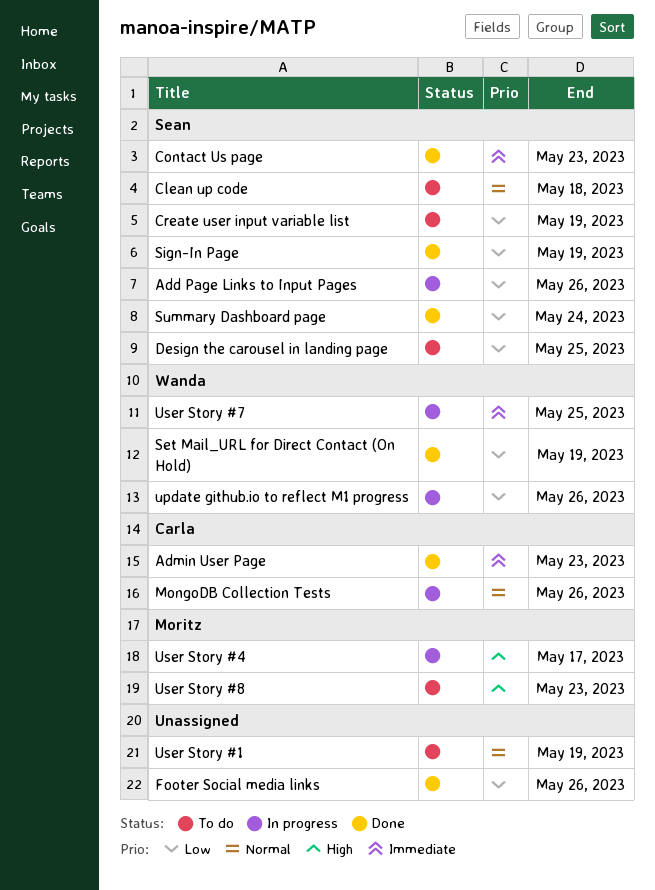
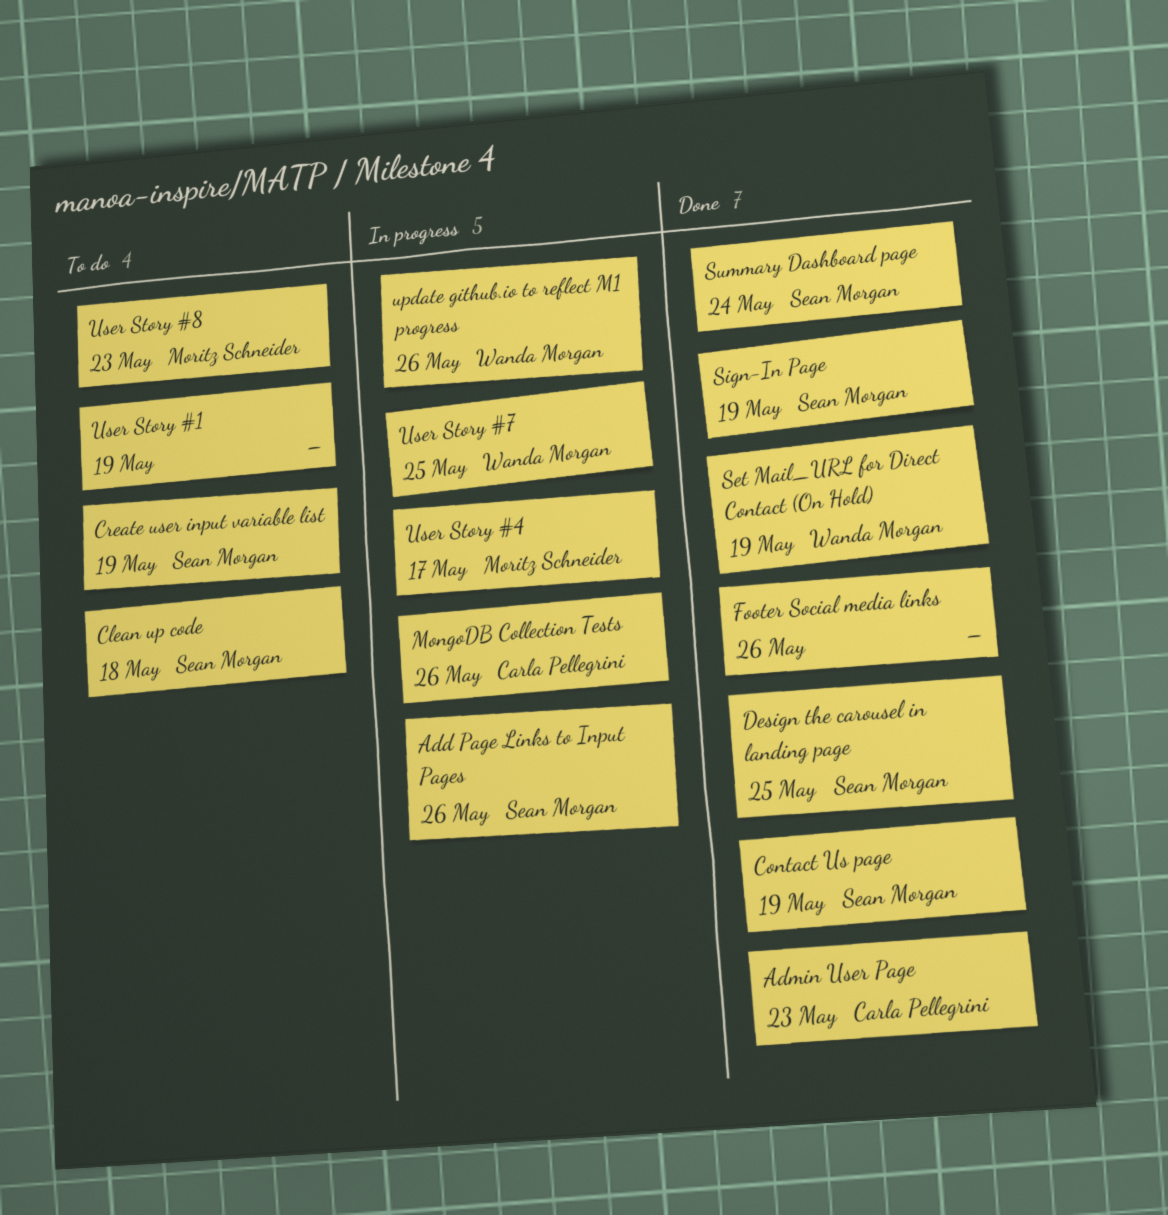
Contact Us page, due: May 23 -> May 19
Design the carousel in landing page, status: To do -> Done

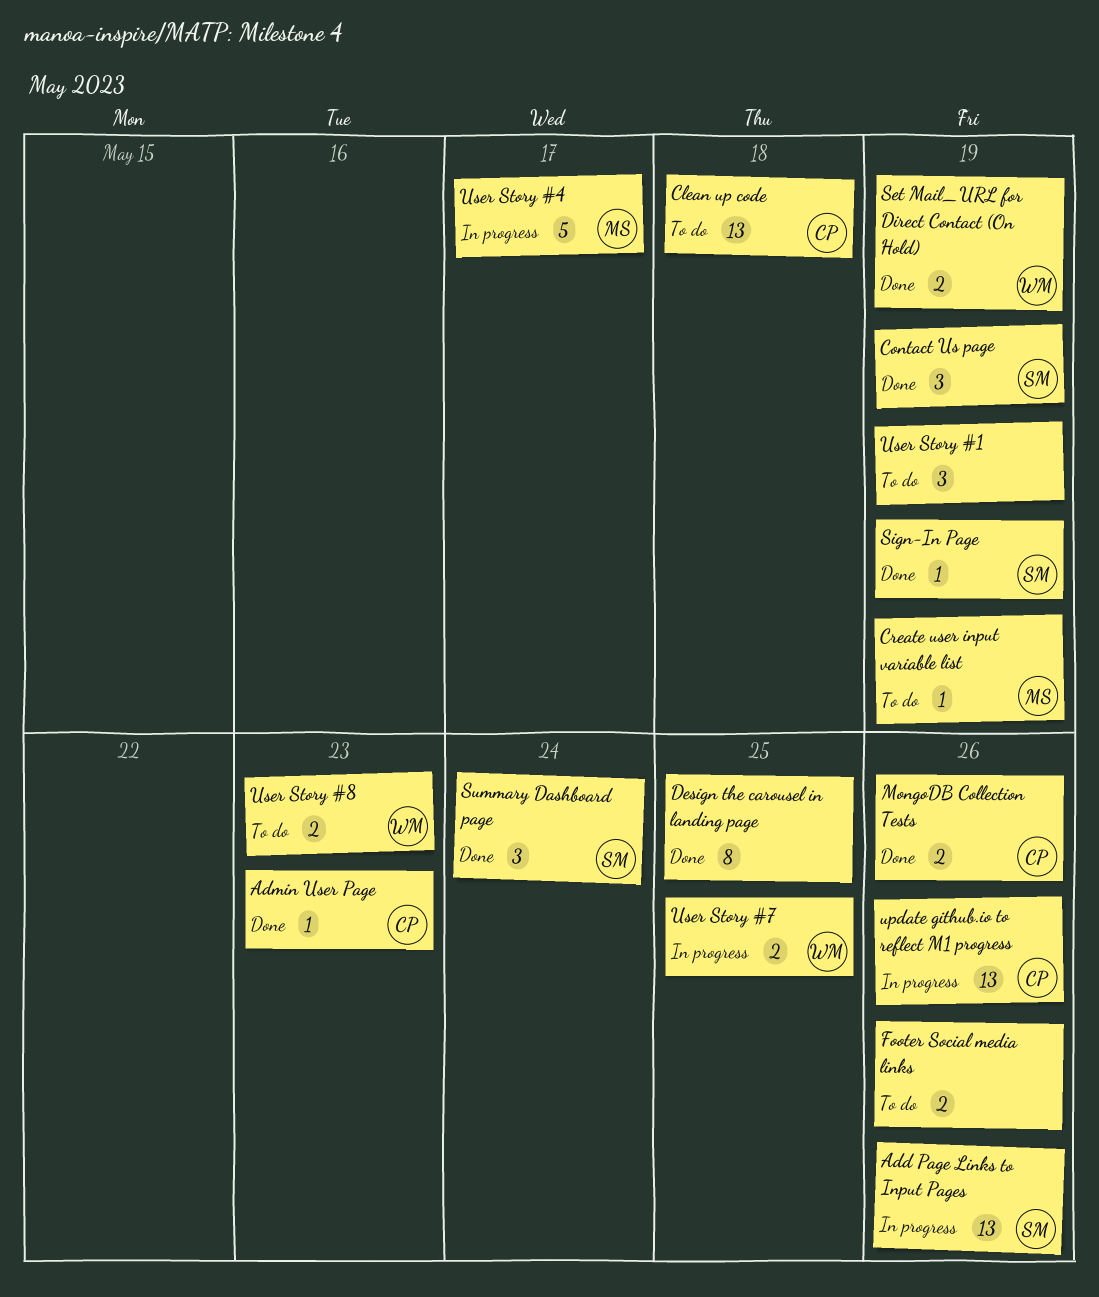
Clean up code, owner: Sean Morgan -> Carla Pellegrini
Create user input variable list, owner: Sean Morgan -> Moritz Schneider
Design the carousel in landing page, owner: Sean Morgan -> none
Footer Social media links, status: Done -> To do
MongoDB Collection Tests, status: In progress -> Done
update github.io to reflect M1 progress, owner: Wanda Morgan -> Carla Pellegrini
User Story #8, owner: Moritz Schneider -> Wanda Morgan

